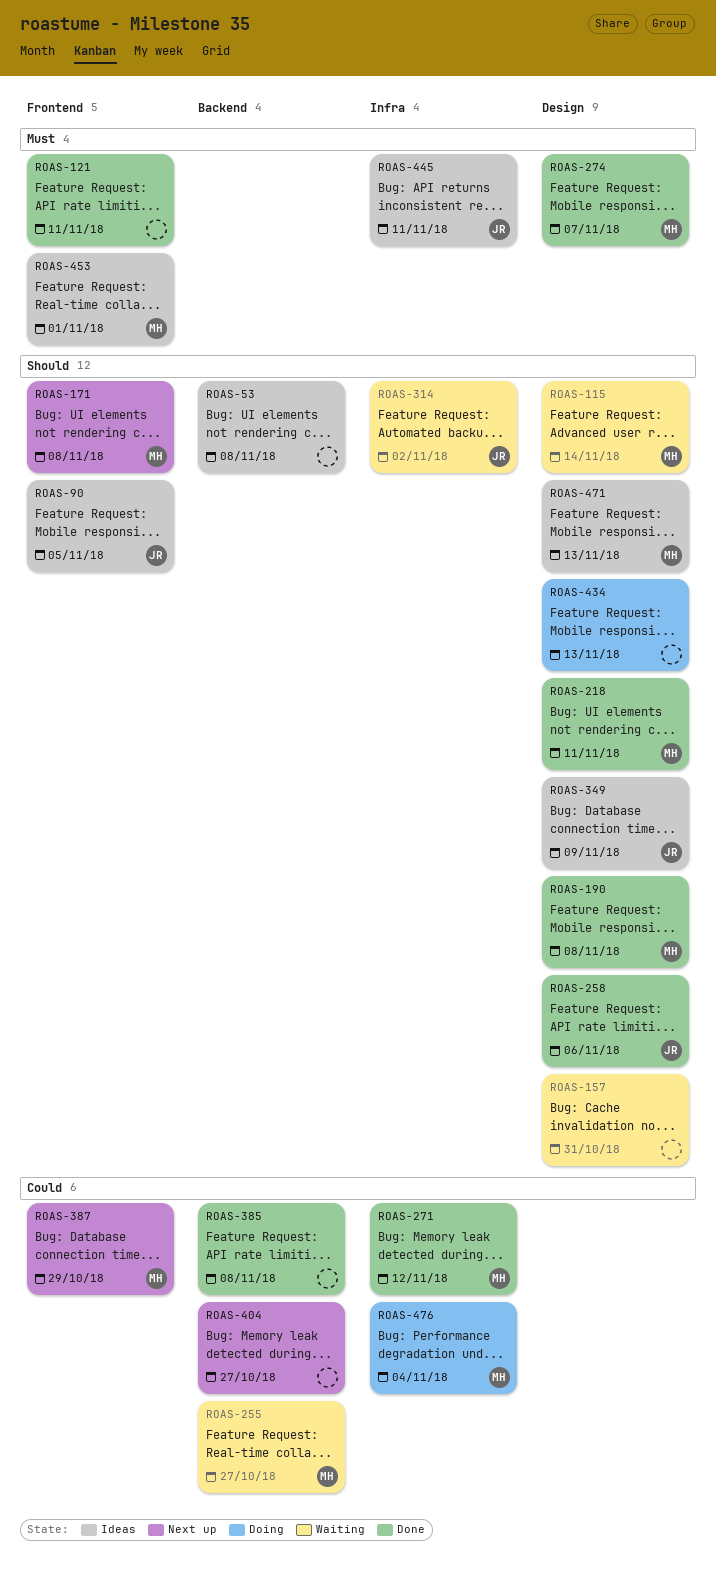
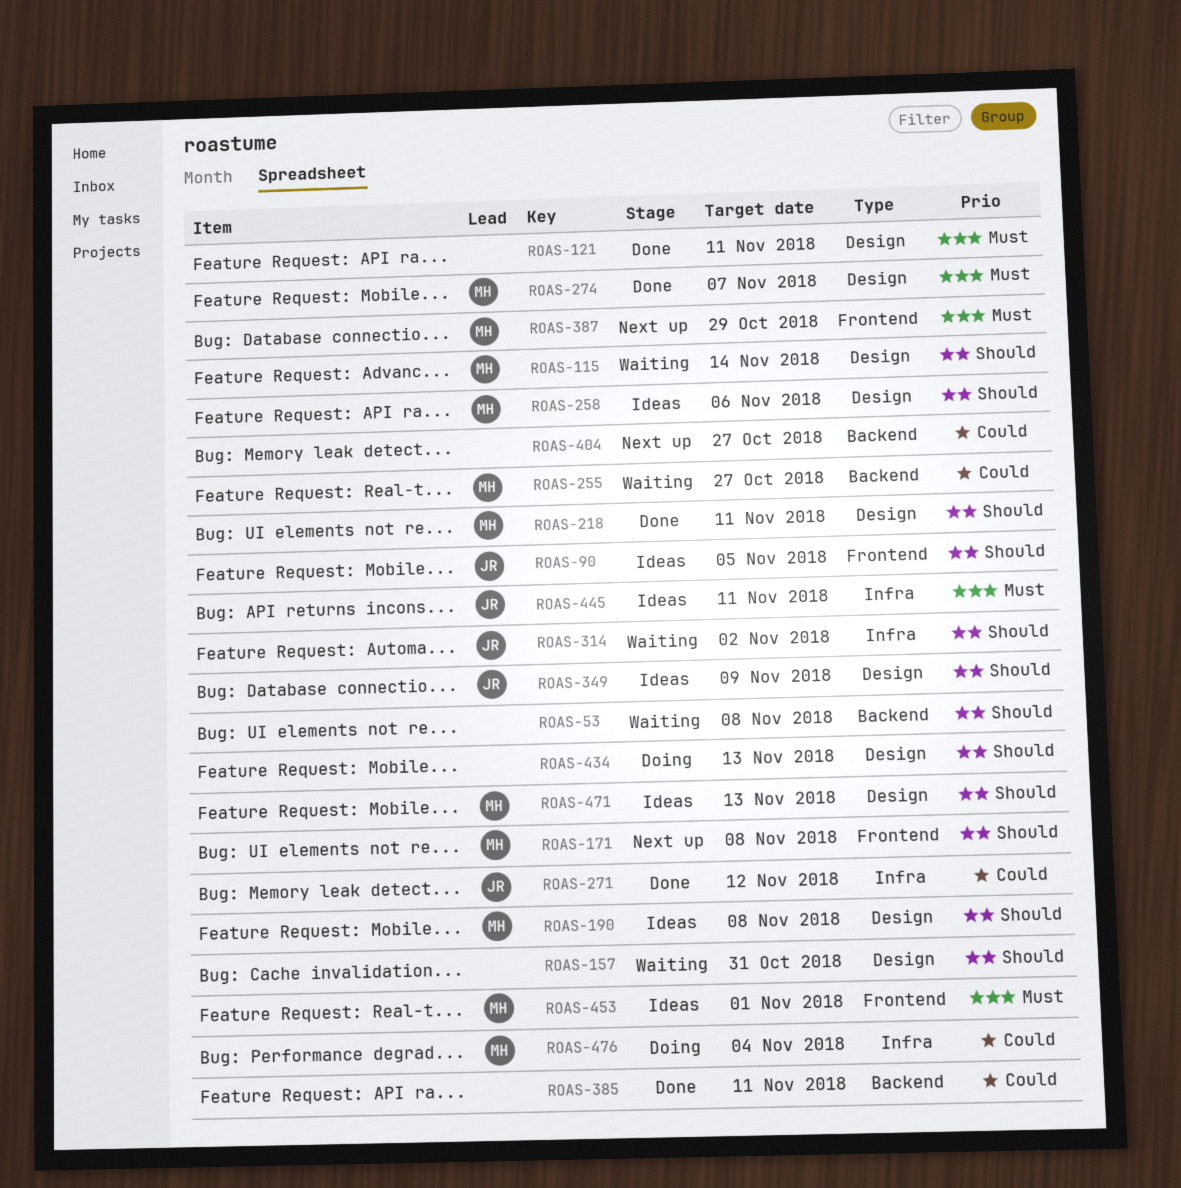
ROAS-53, status: Ideas -> Waiting
ROAS-121, label: Frontend -> Design
ROAS-190, status: Done -> Ideas
ROAS-258, status: Done -> Ideas
ROAS-258, owner: JR -> MH
ROAS-271, owner: MH -> JR
ROAS-385, due: Nov 8 -> Nov 11
ROAS-387, priority: Could -> Must

